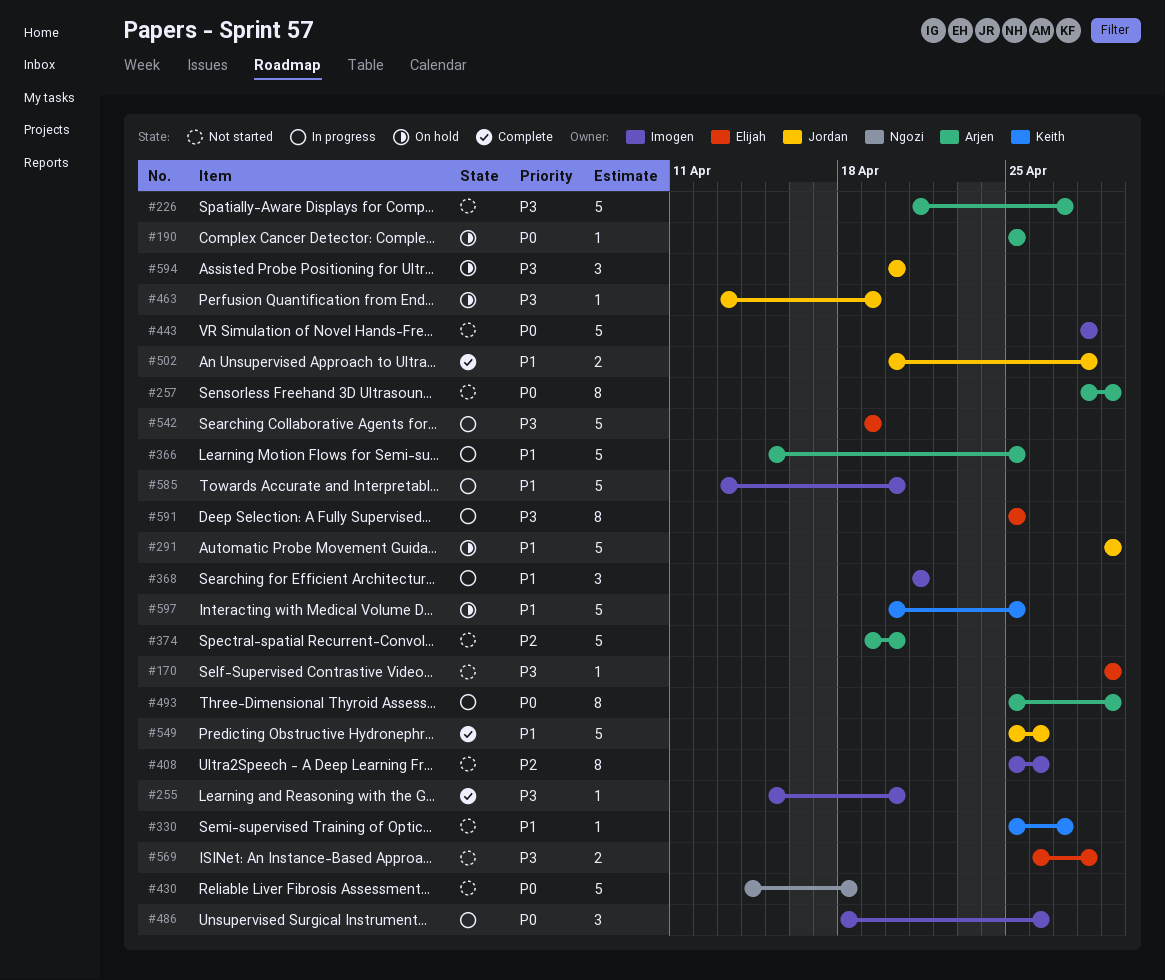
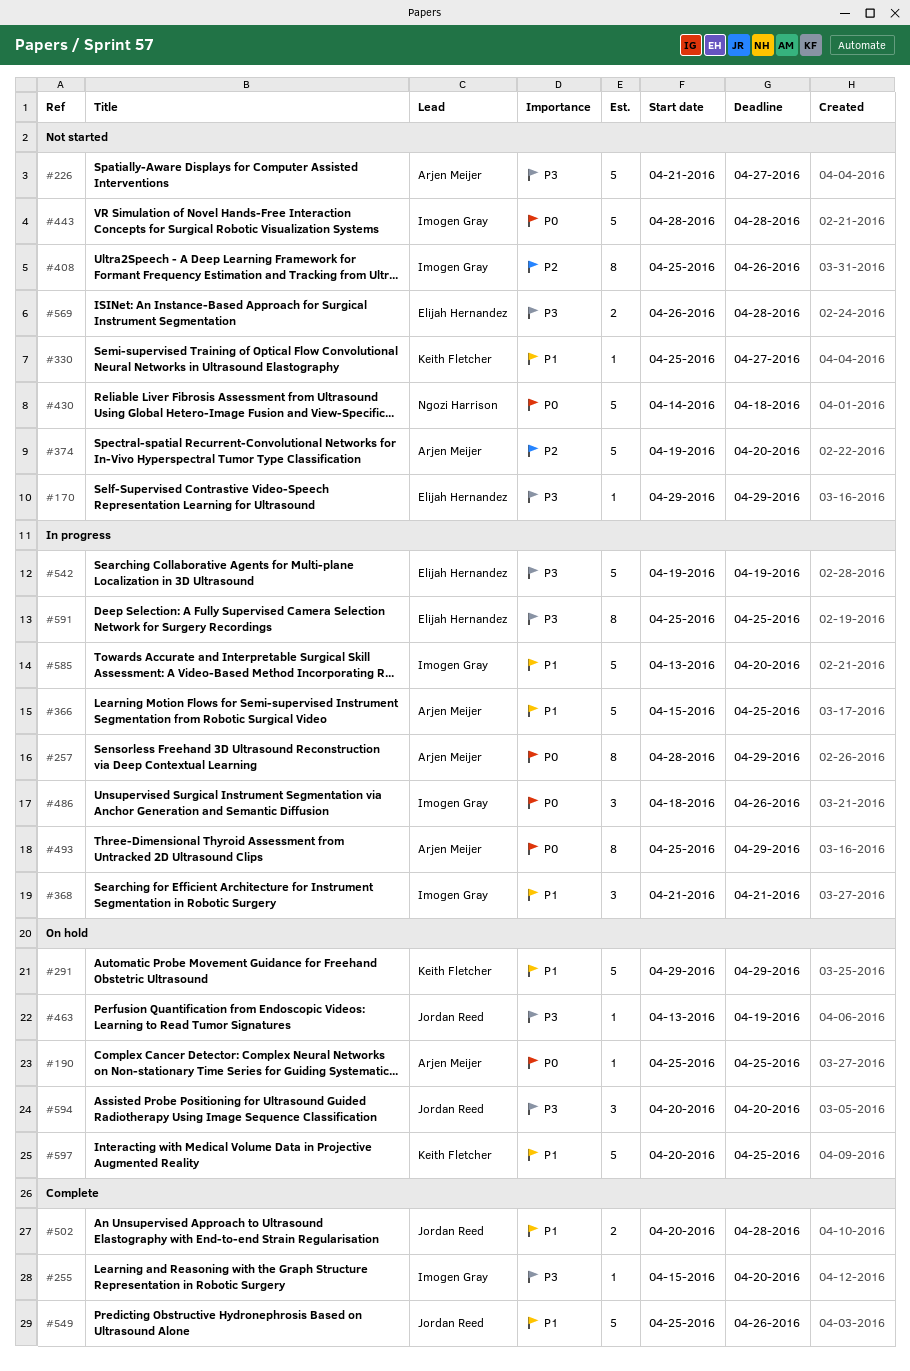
#257, status: Not started -> In progress
#291, owner: Jordan Reed -> Keith Fletcher

